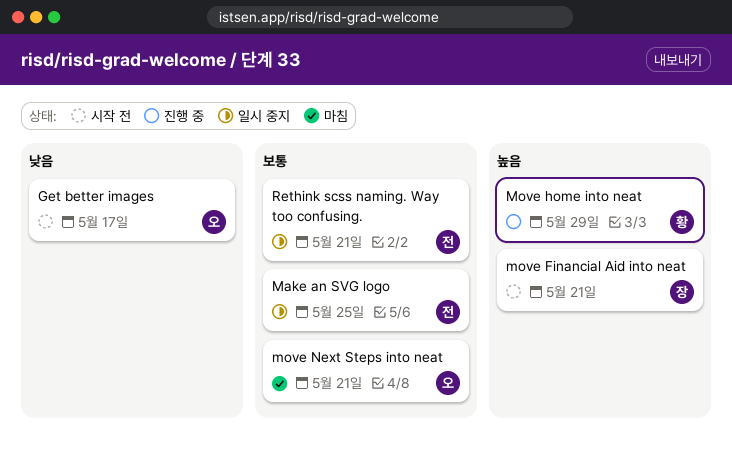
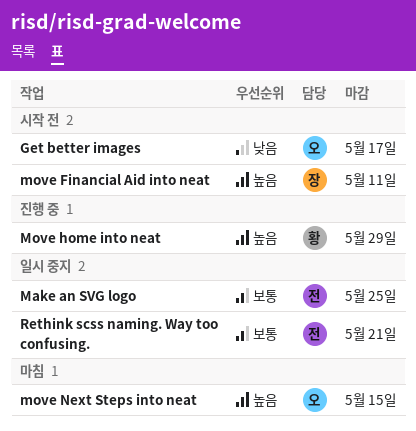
move Financial Aid into neat, due: May 21 -> May 11
move Next Steps into neat, priority: 보통 -> 높음
move Next Steps into neat, due: May 21 -> May 15

